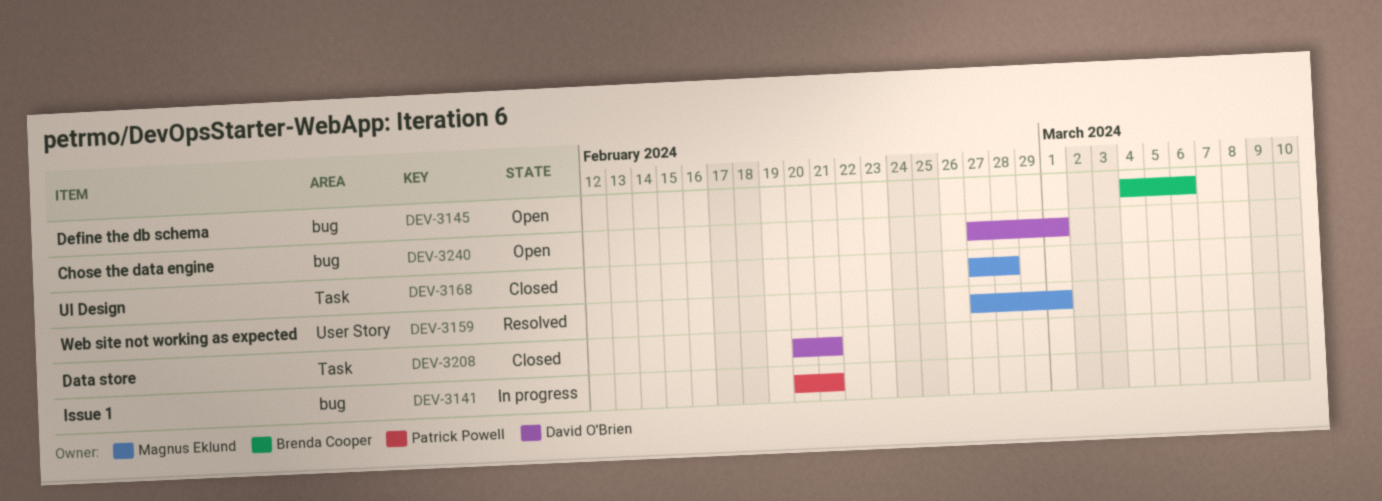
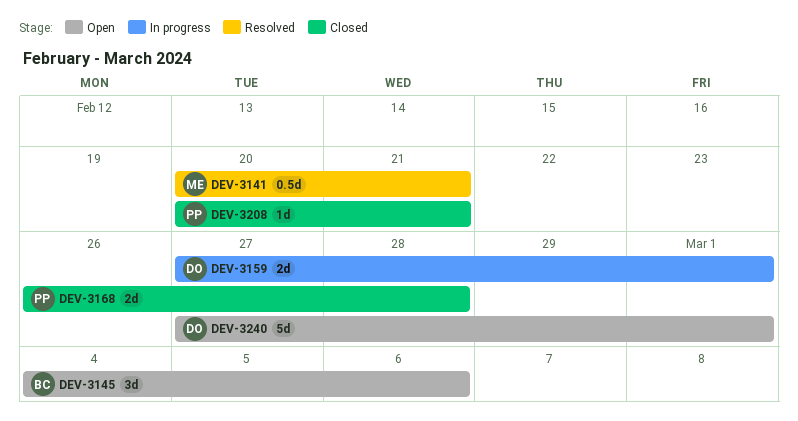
DEV-3141, status: In progress -> Resolved
DEV-3141, owner: Patrick Powell -> Magnus Eklund
DEV-3159, status: Resolved -> In progress
DEV-3159, owner: Magnus Eklund -> David O'Brien
DEV-3168, owner: Magnus Eklund -> Patrick Powell
DEV-3168, start: Feb 27 -> Feb 26
DEV-3208, owner: David O'Brien -> Patrick Powell

